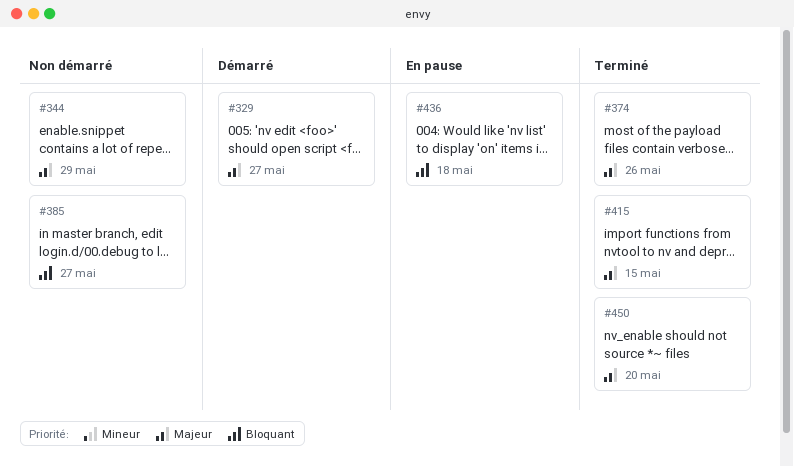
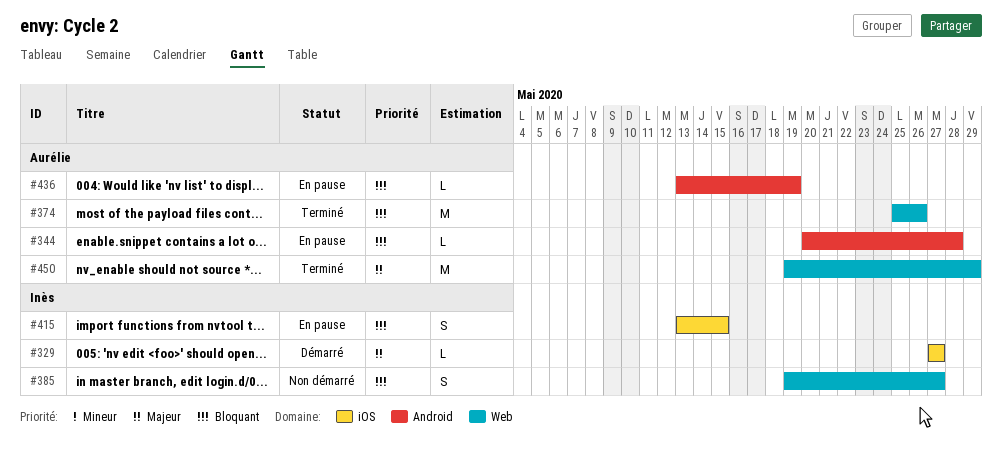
#344, status: Non démarré -> En pause
#344, priority: Majeur -> Bloquant
#344, due: May 29 -> May 28
#374, priority: Majeur -> Bloquant
#415, status: Terminé -> En pause
#415, priority: Majeur -> Bloquant
#436, due: May 18 -> May 19
#450, due: May 20 -> May 29

